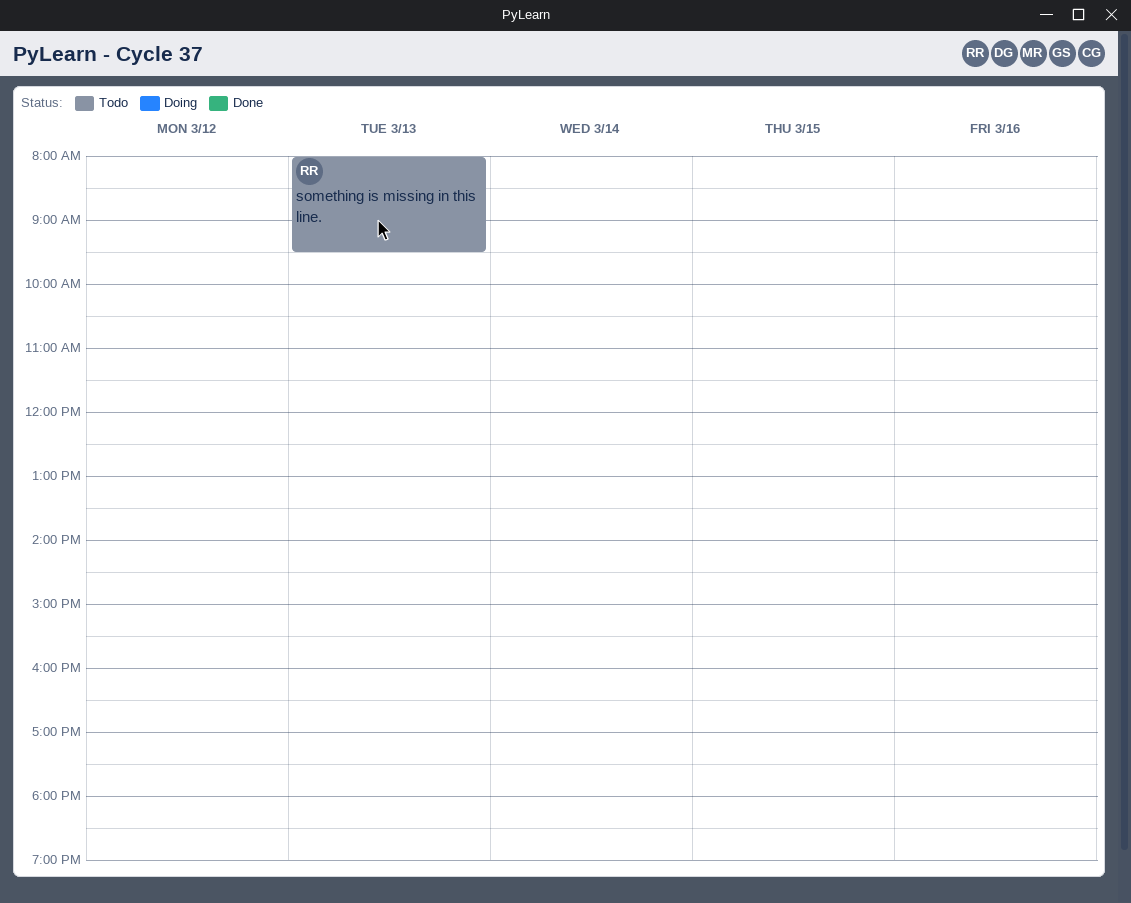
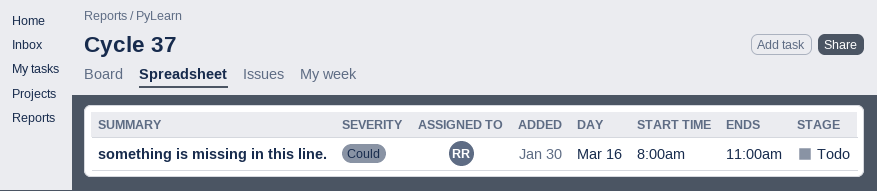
something is missing in this line., day: Mar 13 -> Mar 16
something is missing in this line., ends: 09:30 -> 11:00

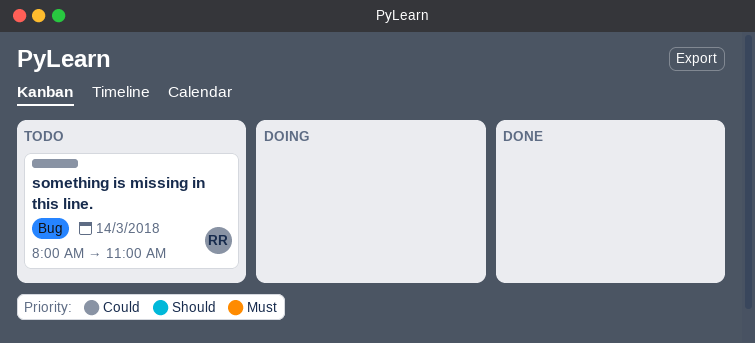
something is missing in this line., day: Mar 16 -> Mar 14

